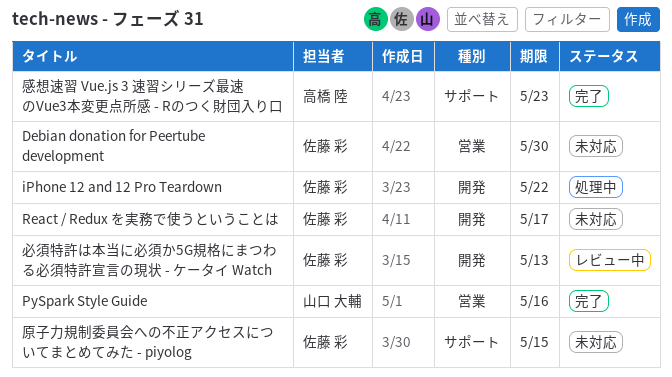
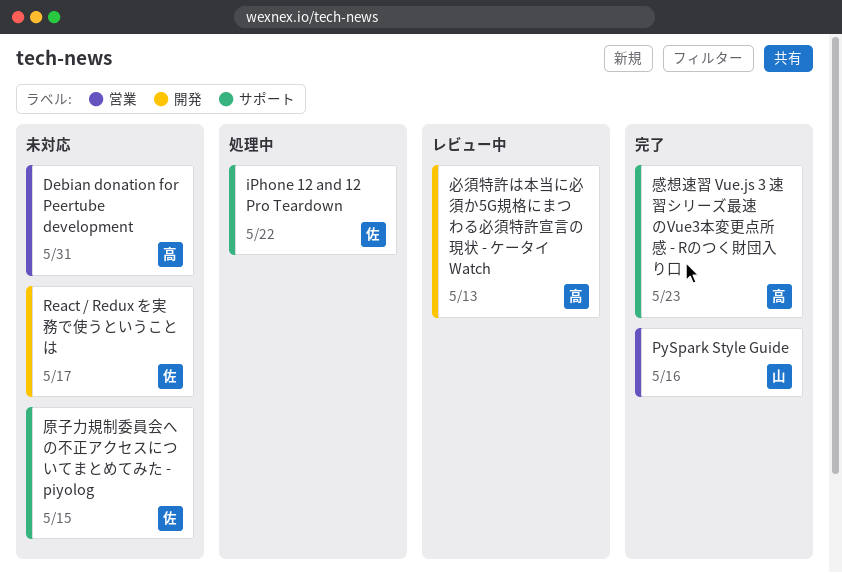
Debian donation for Peertube development, owner: 佐藤 彩 -> 高橋 陸
Debian donation for Peertube development, due: May 30 -> May 31
iPhone 12 and 12 Pro Teardown, label: 開発 -> サポート
必須特許は本当に必須か5G規格にまつわる必須特許宣言の現状 - ケータイ Watch, owner: 佐藤 彩 -> 高橋 陸

